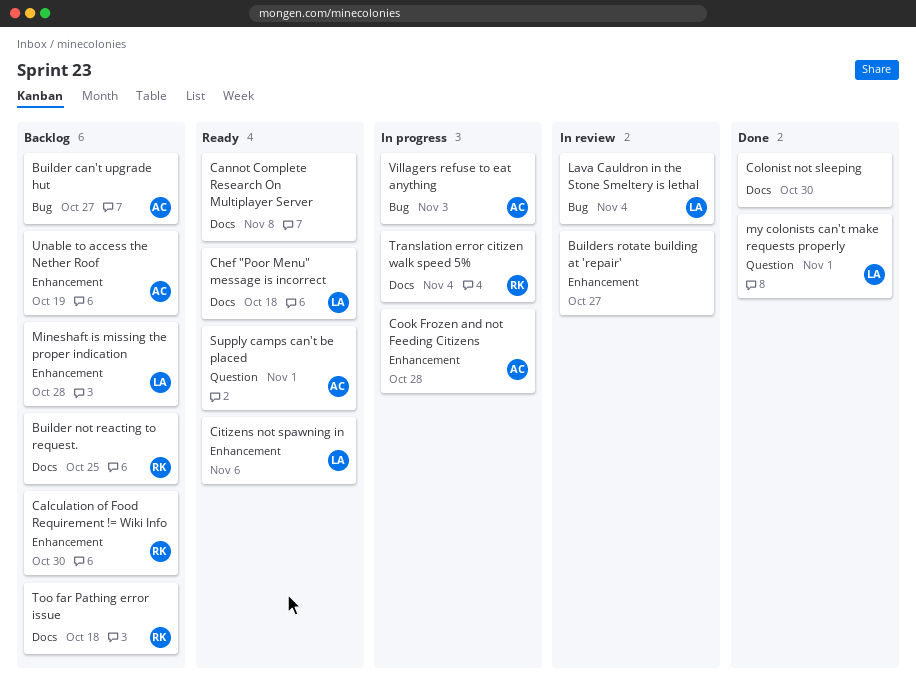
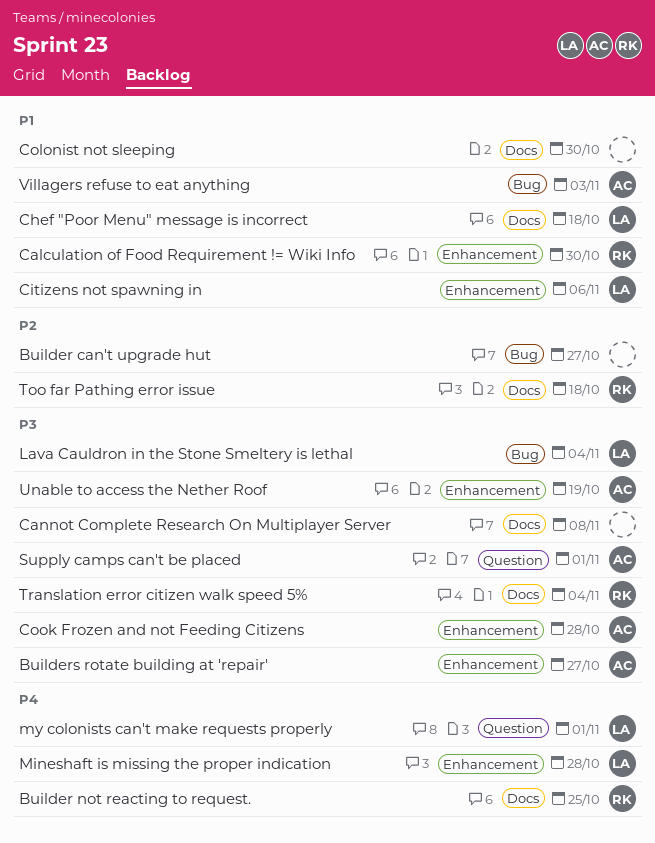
Builder can't upgrade hut, owner: AC -> none
Builders rotate building at 'repair', owner: none -> AC

